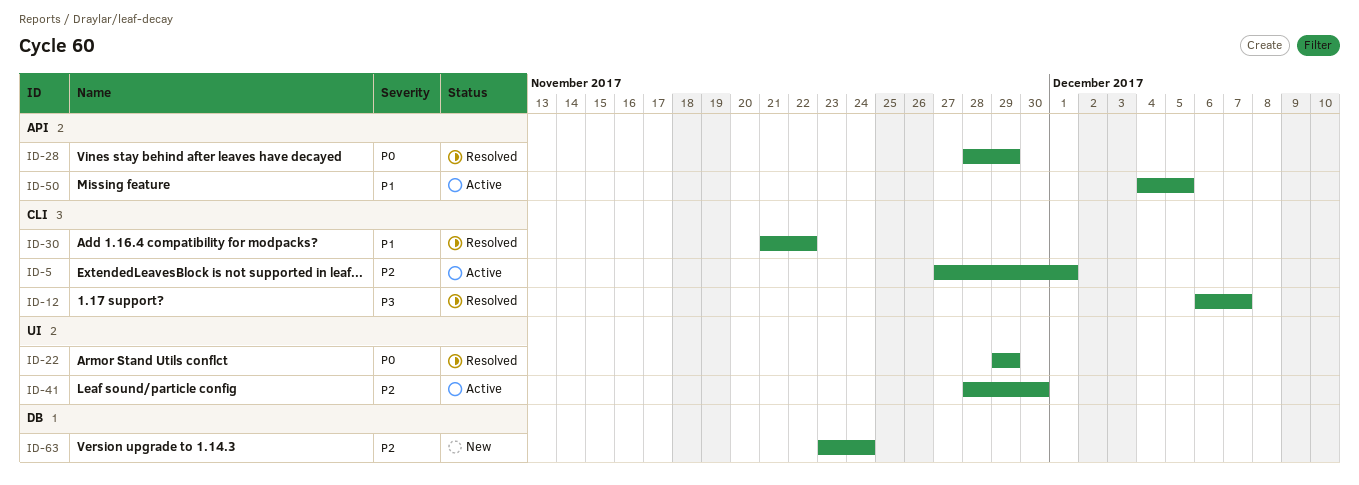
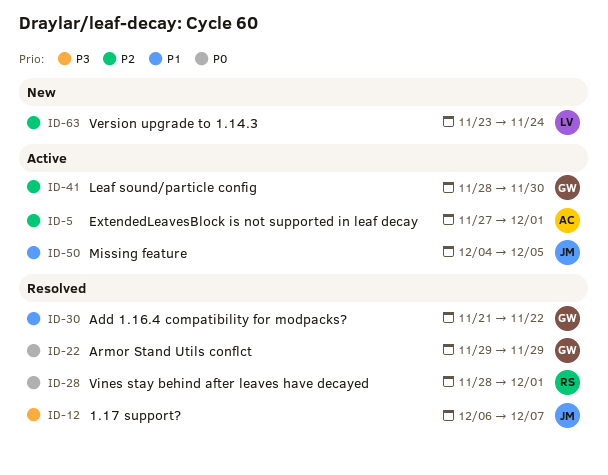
ID-28, due: Nov 29 -> Dec 1

